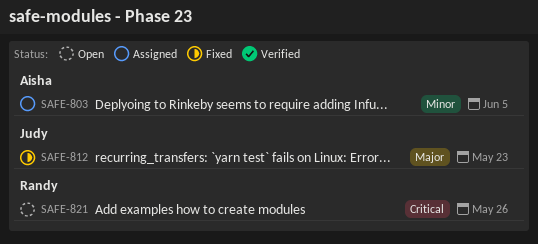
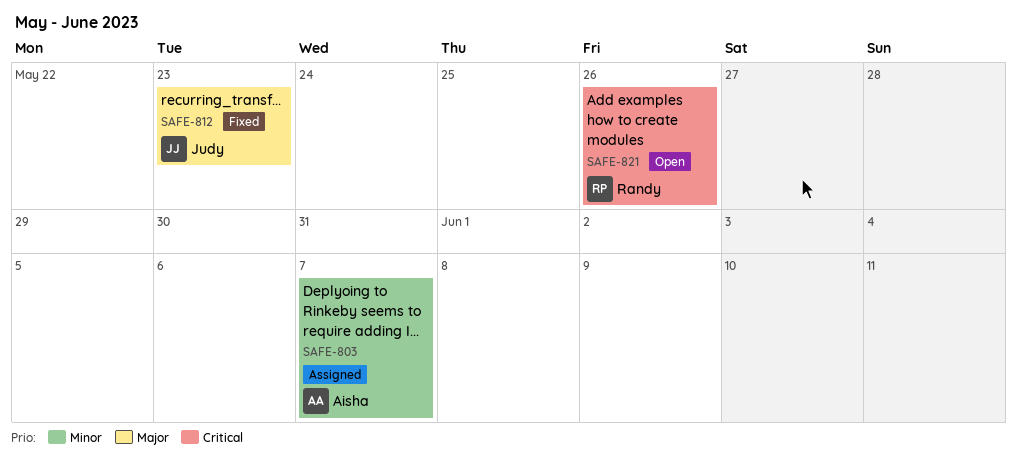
SAFE-803, due: Jun 5 -> Jun 7

